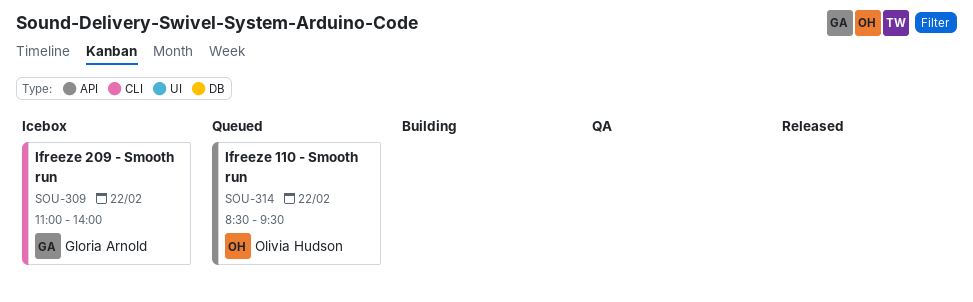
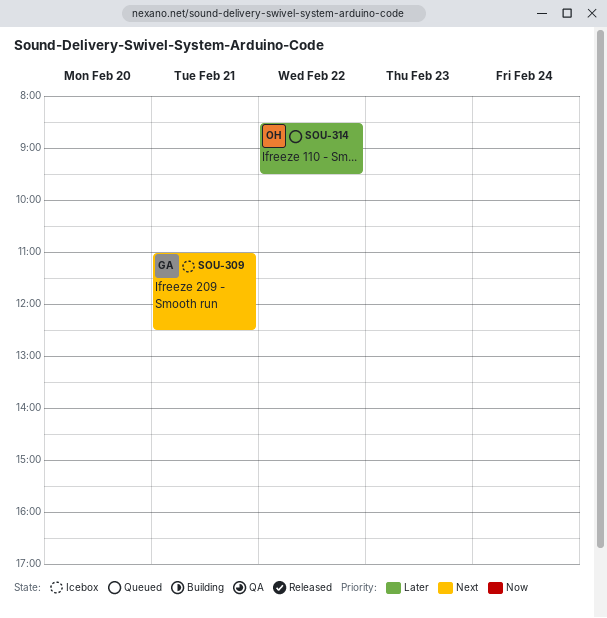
SOU-309, day: Feb 22 -> Feb 21
SOU-309, ends: 14:00 -> 12:30

